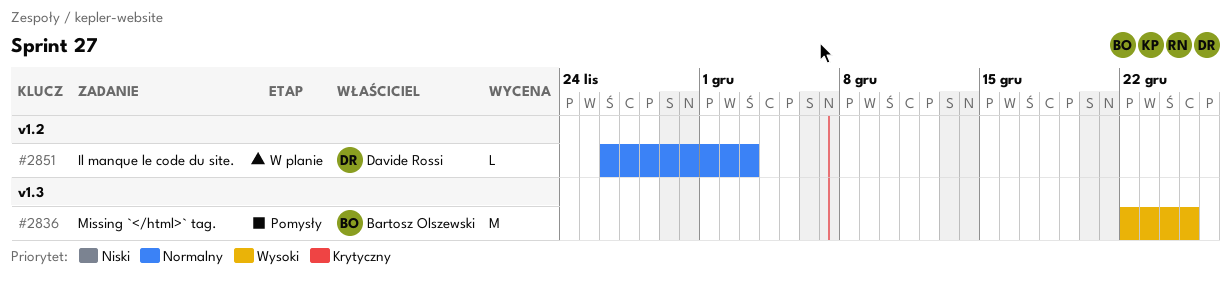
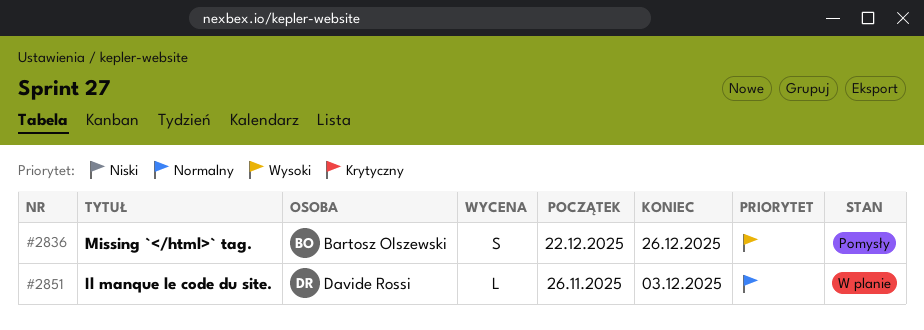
#2836, estimate: M -> S
#2836, due: Dec 25 -> Dec 26

